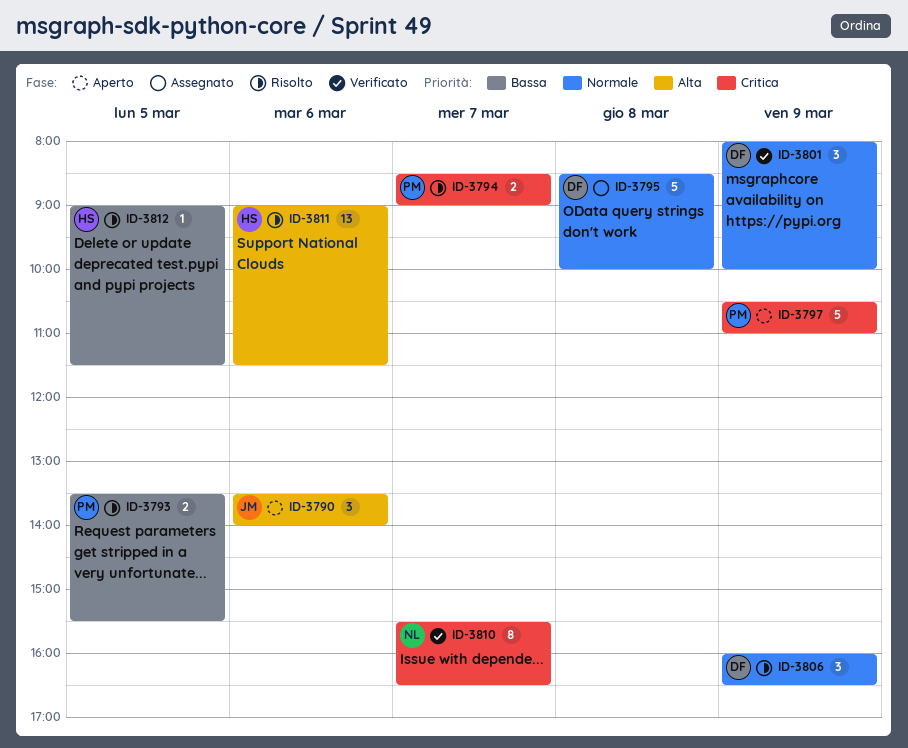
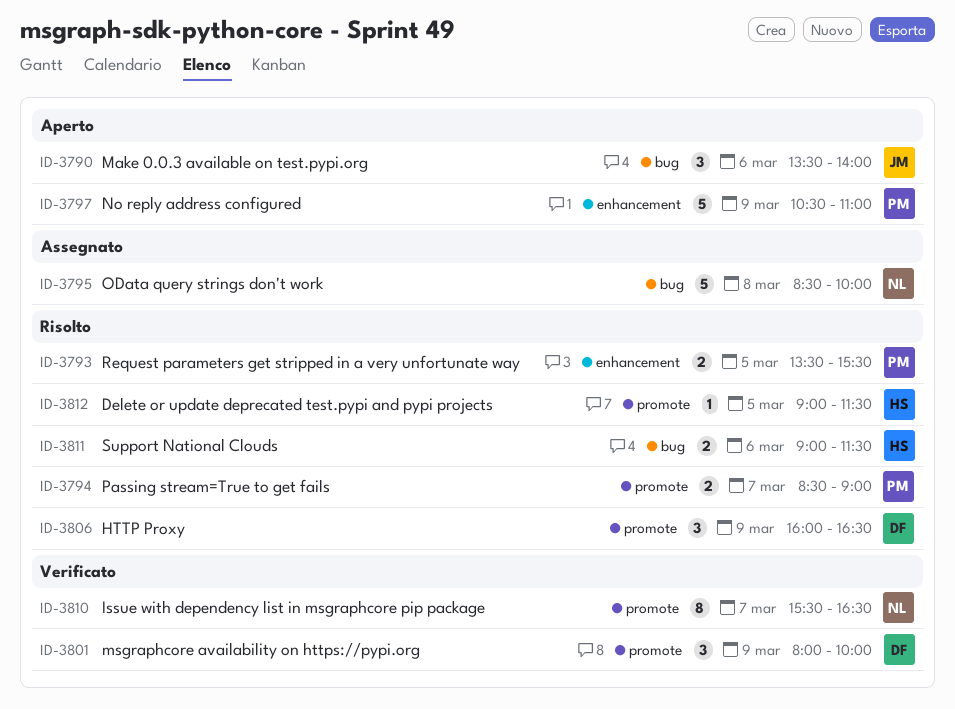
ID-3795, owner: DF -> NL
ID-3811, estimate: 13 -> 2

